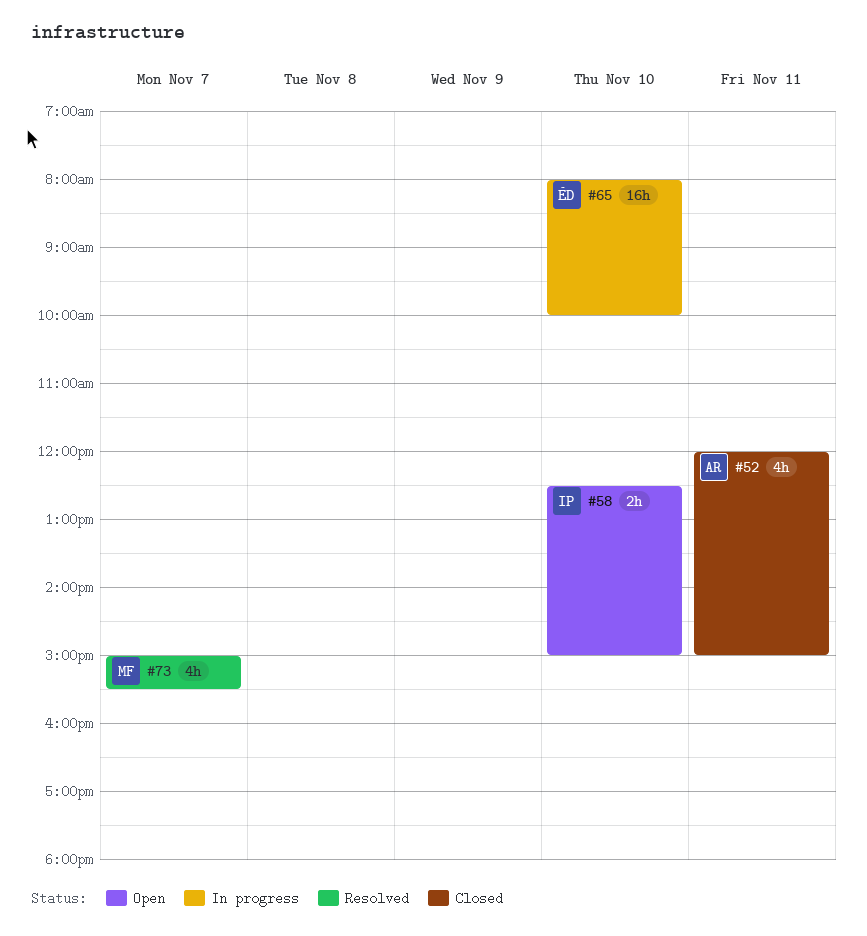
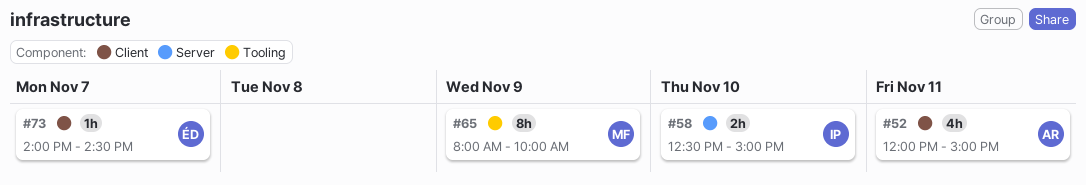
#65, owner: ÉD -> MF
#65, estimate: 16h -> 8h
#65, day: Nov 10 -> Nov 9
#73, owner: MF -> ÉD
#73, estimate: 4h -> 1h
#73, begins: 15:00 -> 14:00
#73, ends: 15:30 -> 14:30

